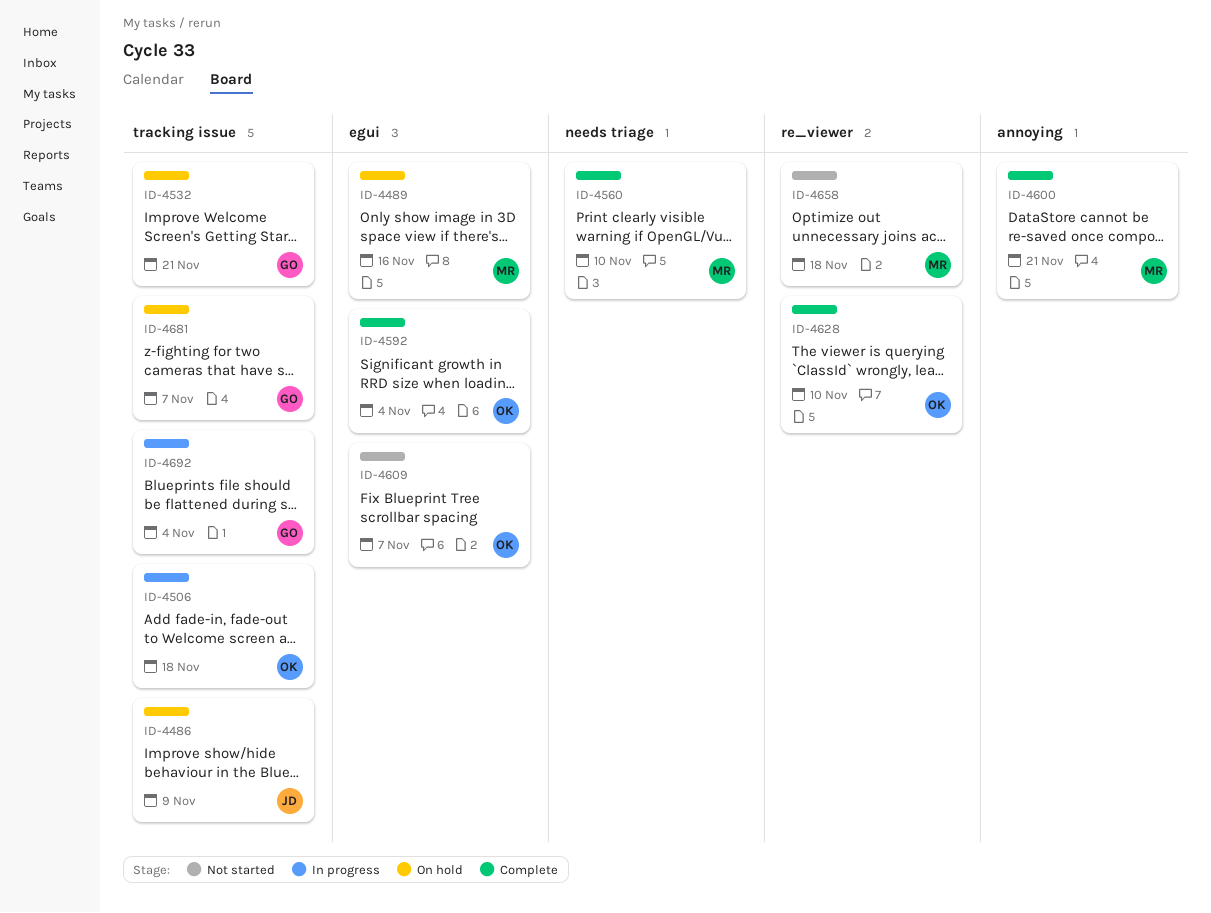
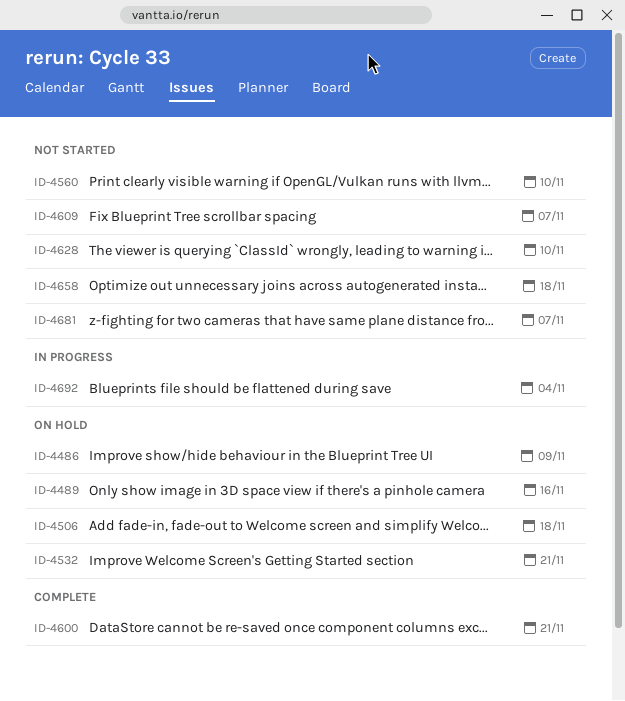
ID-4506, status: In progress -> On hold
ID-4560, status: Complete -> Not started
ID-4592: present -> none
ID-4628, status: Complete -> Not started
ID-4681, status: On hold -> Not started

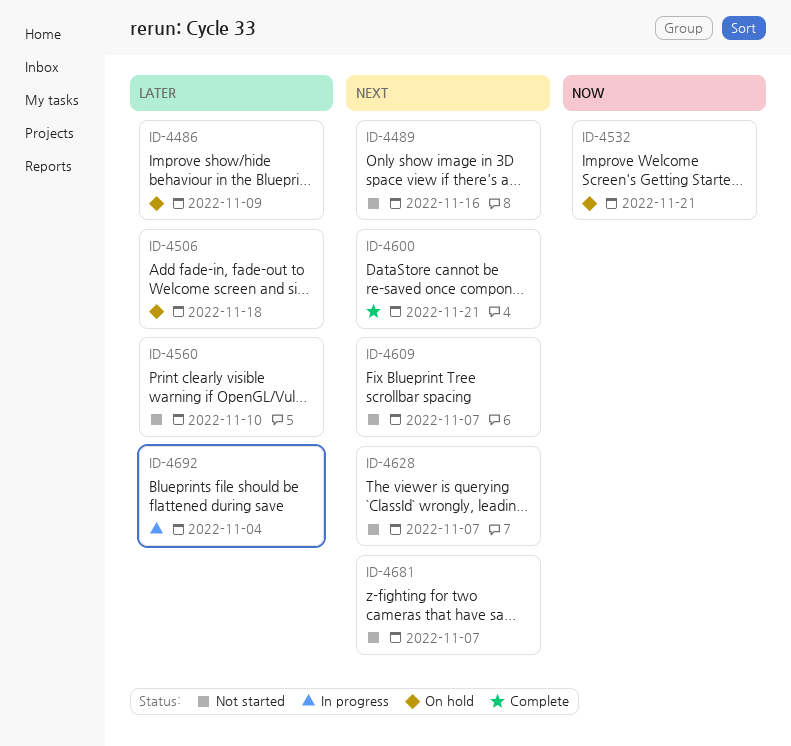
ID-4489, status: On hold -> Not started
ID-4628, due: Nov 10 -> Nov 7
ID-4658: present -> none

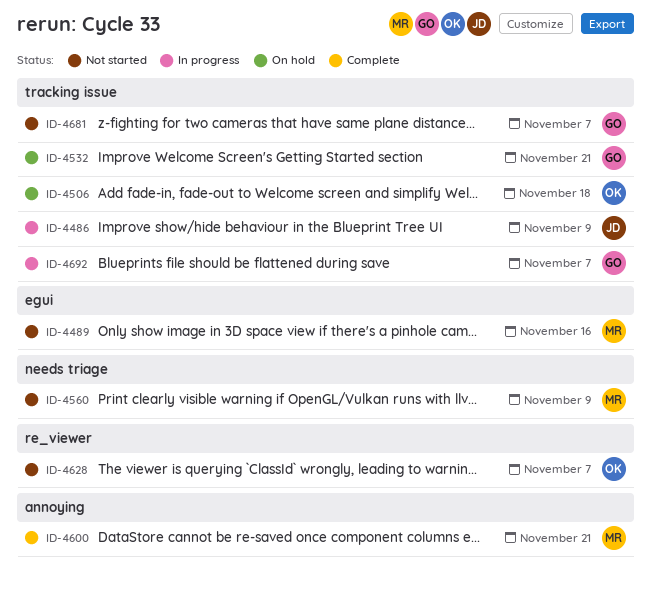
ID-4486, status: On hold -> In progress
ID-4560, due: Nov 10 -> Nov 9
ID-4609: present -> none
ID-4692, due: Nov 4 -> Nov 7

